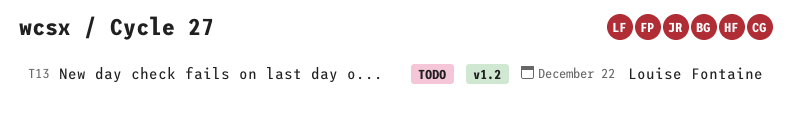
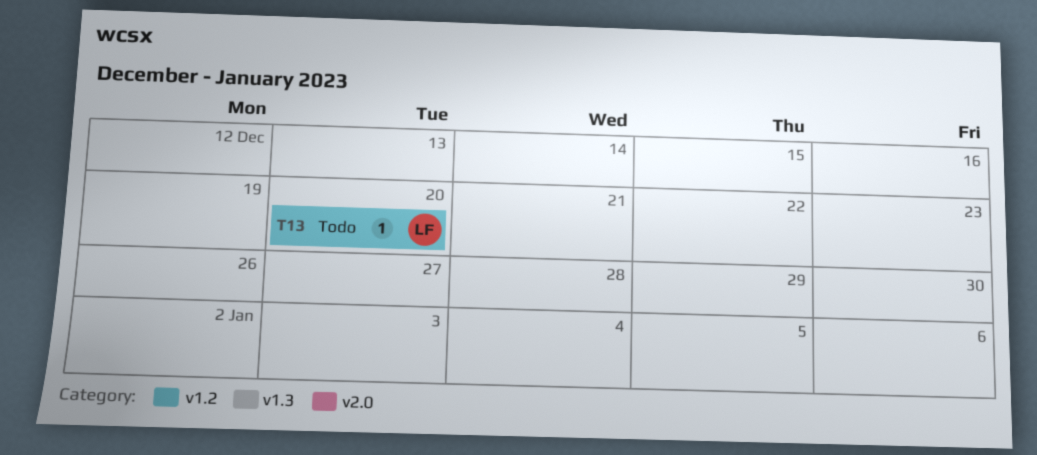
T13, due: Dec 22 -> Dec 20

